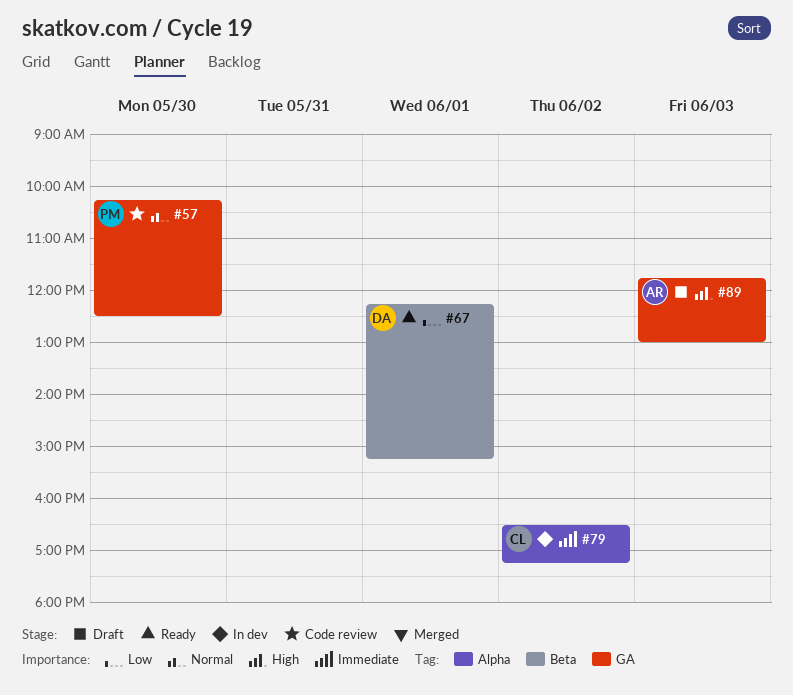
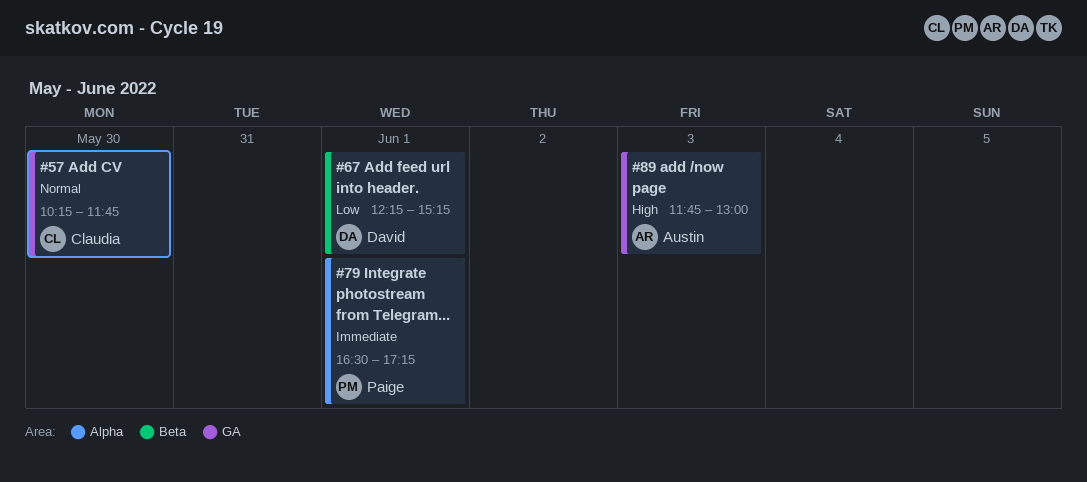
#57, owner: Paige -> Claudia
#57, ends: 12:30 -> 11:45
#79, owner: Claudia -> Paige
#79, day: Jun 2 -> Jun 1

